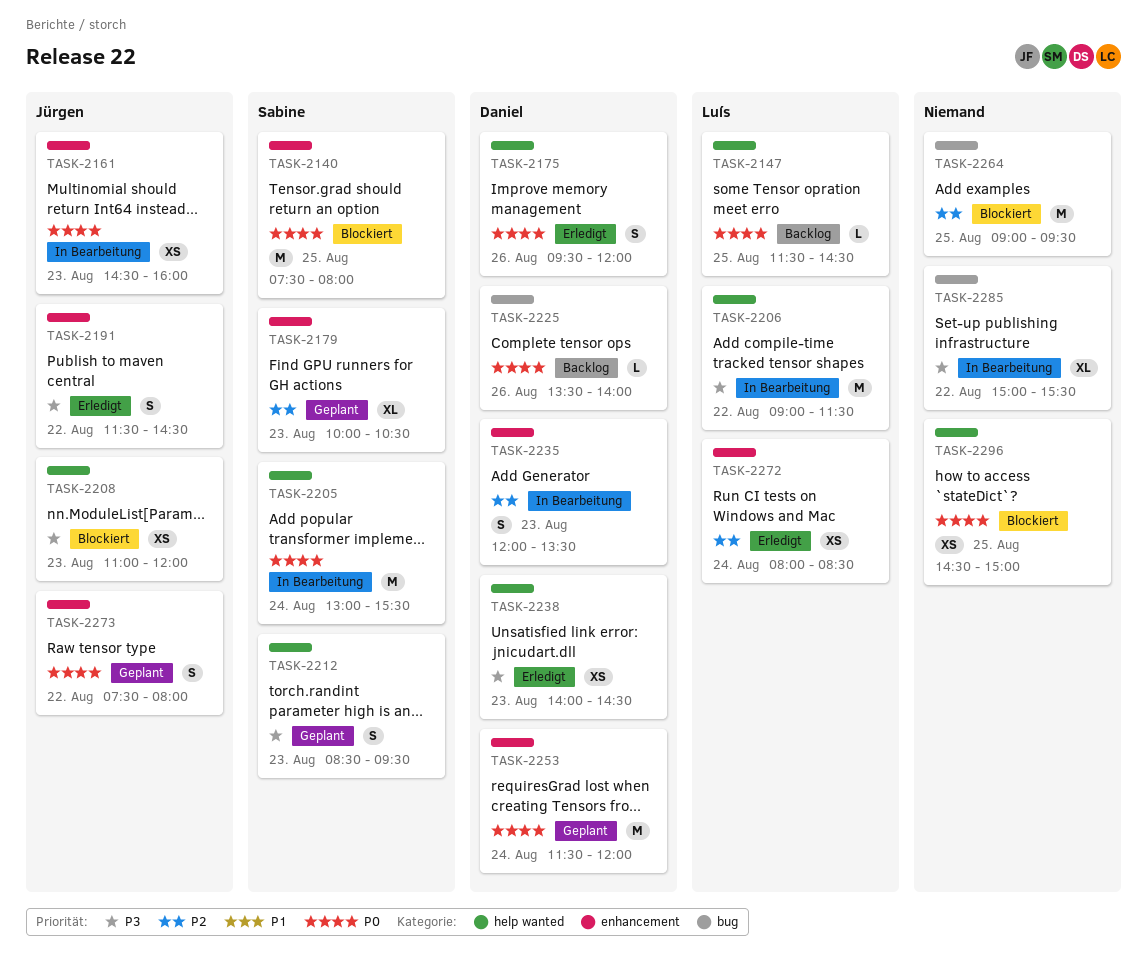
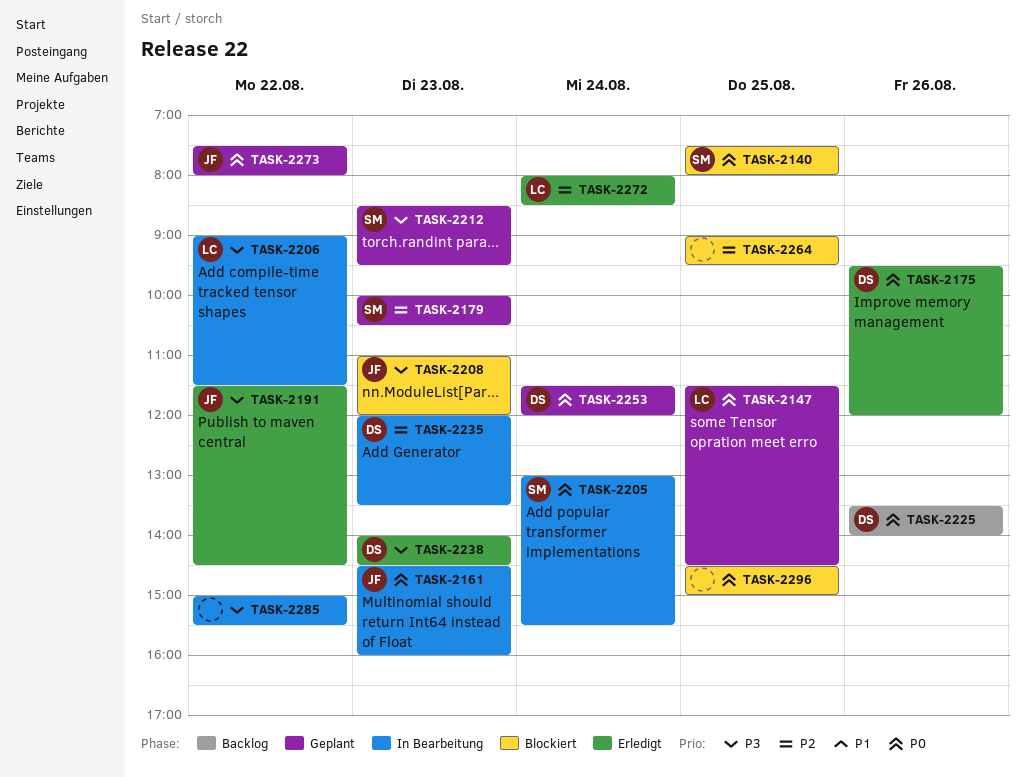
TASK-2147, status: Backlog -> Geplant

